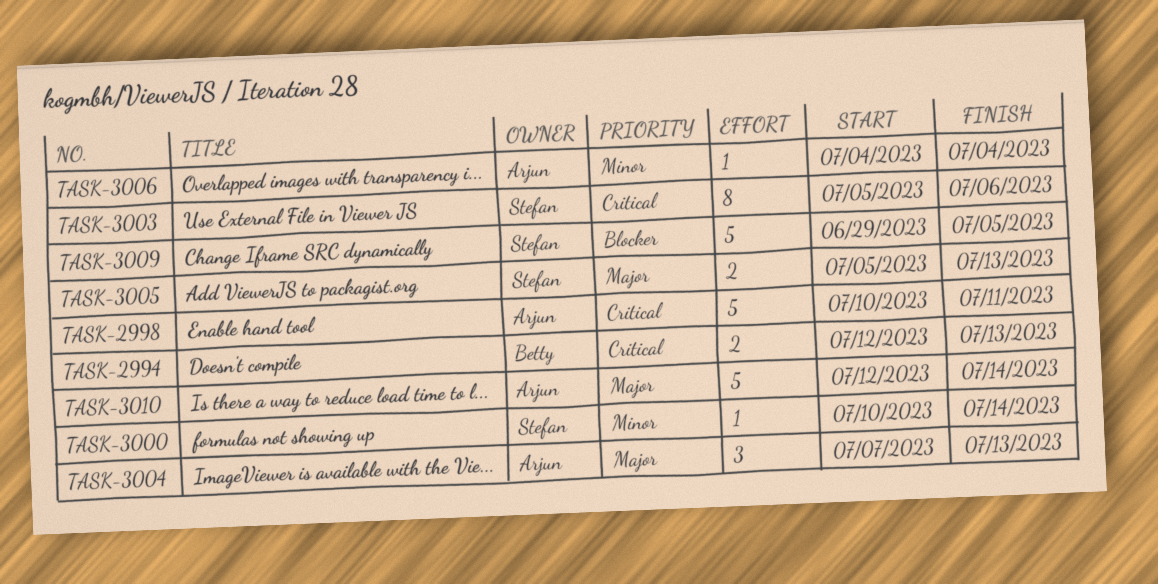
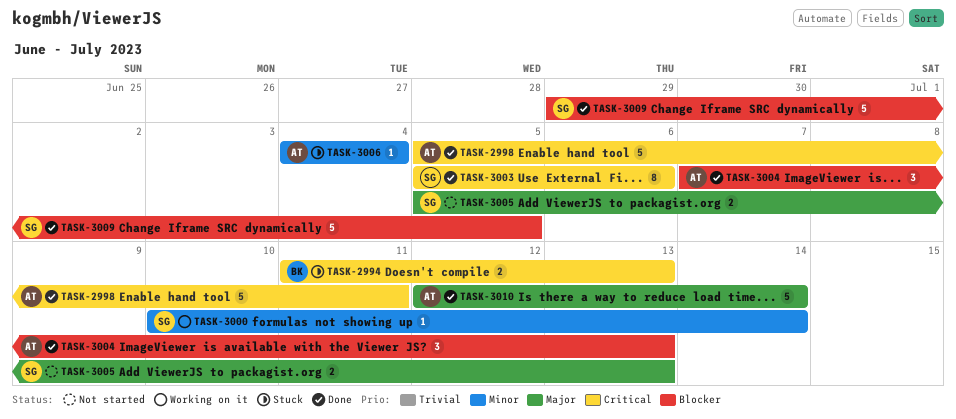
TASK-2994, start: Jul 12 -> Jul 11
TASK-2998, start: Jul 10 -> Jul 5
TASK-3004, priority: Major -> Blocker

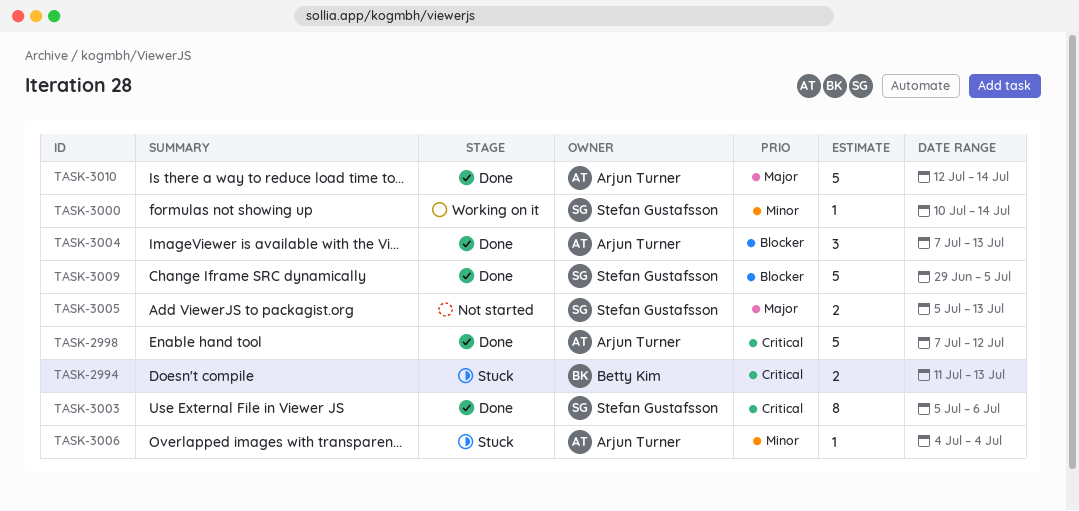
TASK-2998, start: Jul 5 -> Jul 7
TASK-2998, due: Jul 11 -> Jul 12

